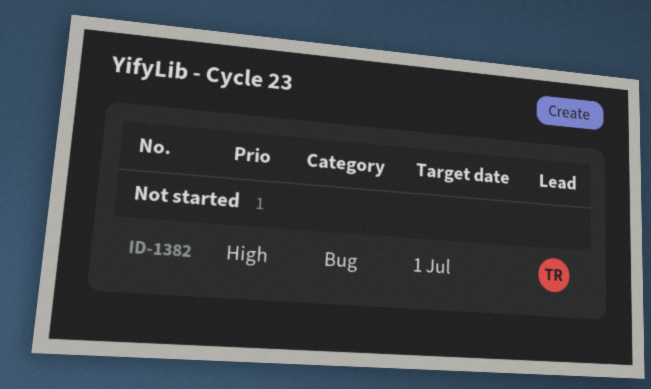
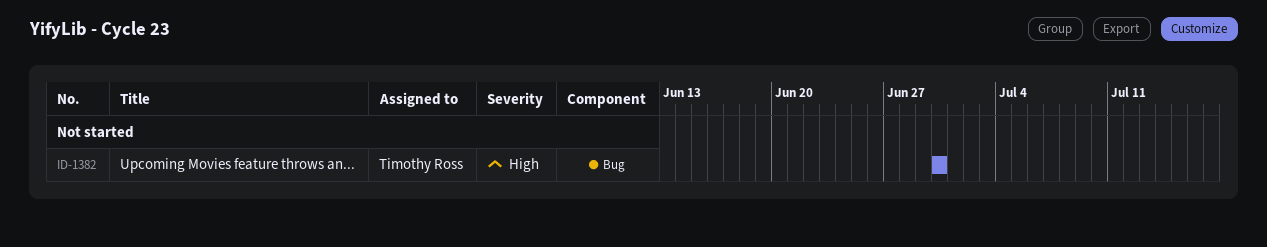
ID-1382, due: Jul 1 -> Jun 30

